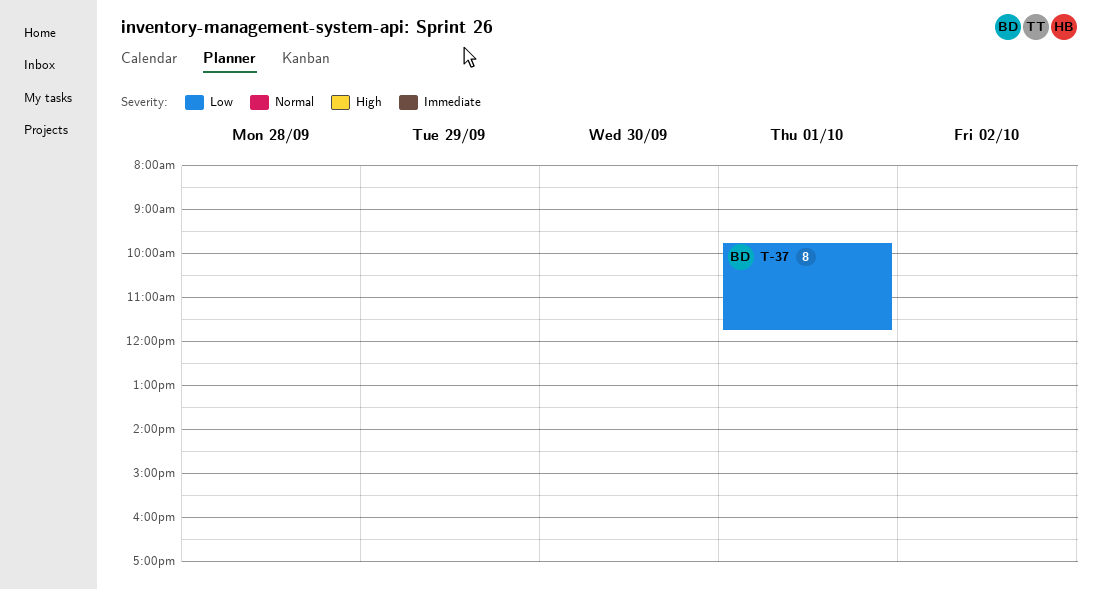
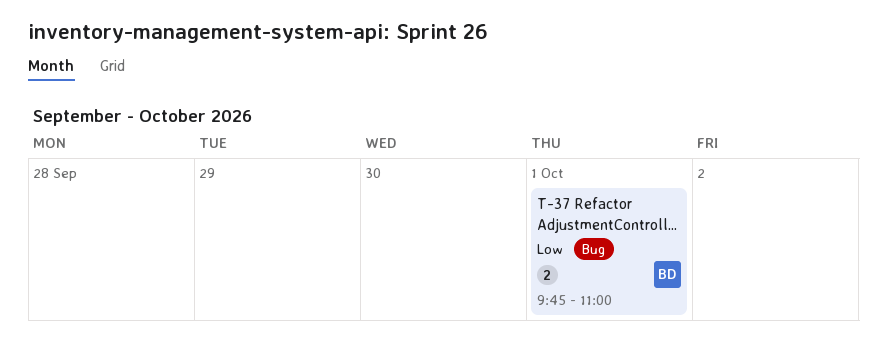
T-37, estimate: 8 -> 2
T-37, ends: 11:45 -> 11:00

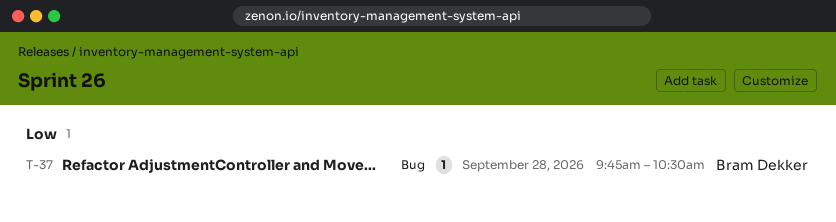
T-37, estimate: 2 -> 1
T-37, day: Oct 1 -> Sep 28
T-37, ends: 11:00 -> 10:30

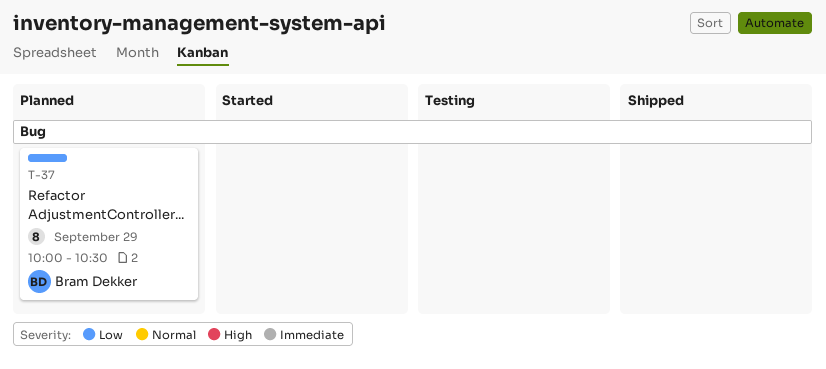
T-37, estimate: 1 -> 8
T-37, day: Sep 28 -> Sep 29
T-37, begins: 09:45 -> 10:00

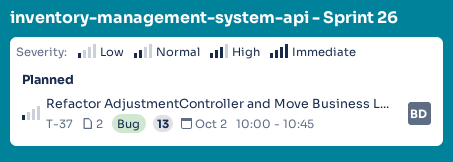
T-37, estimate: 8 -> 13
T-37, day: Sep 29 -> Oct 2
T-37, ends: 10:30 -> 10:45

